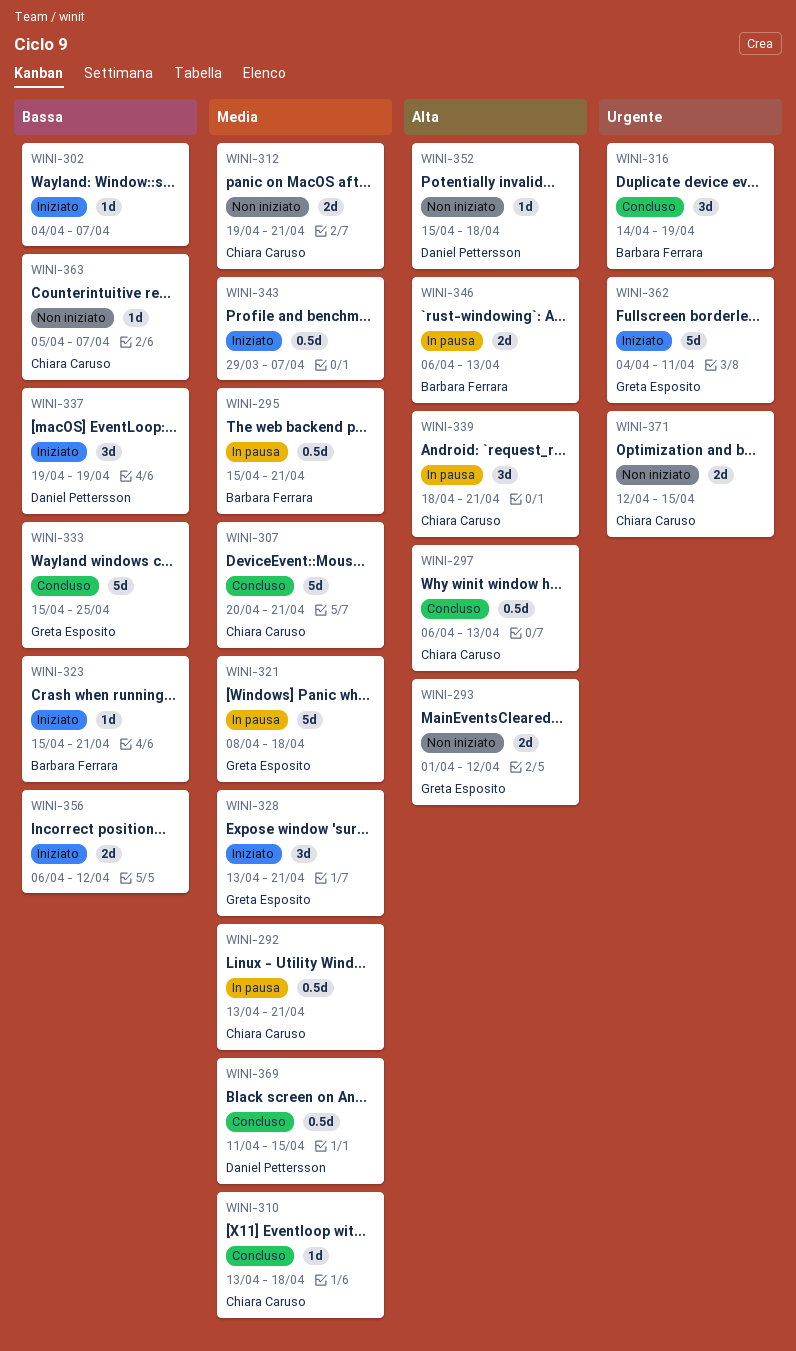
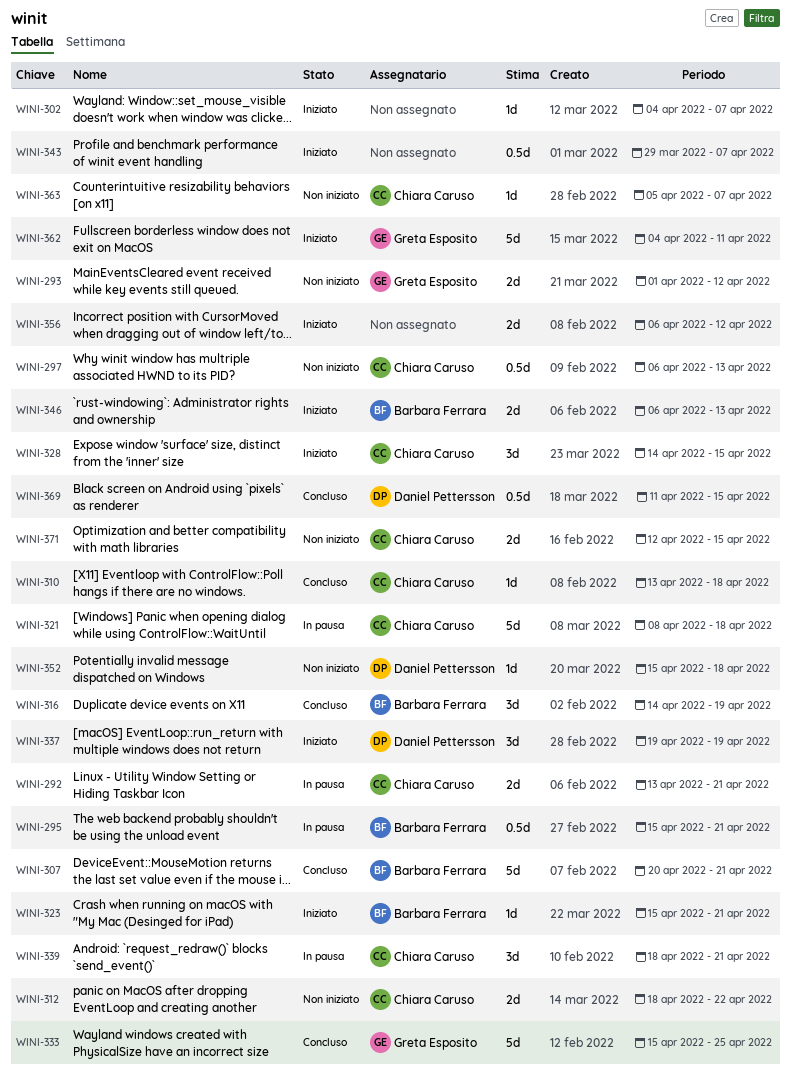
WINI-292, estimate: 0.5d -> 2d
WINI-297, status: Concluso -> Non iniziato
WINI-307, owner: Chiara Caruso -> Barbara Ferrara
WINI-312, start: Apr 19 -> Apr 18
WINI-312, due: Apr 21 -> Apr 22
WINI-321, owner: Greta Esposito -> Chiara Caruso
WINI-328, owner: Greta Esposito -> Chiara Caruso
WINI-328, start: Apr 13 -> Apr 14
WINI-328, due: Apr 21 -> Apr 15
WINI-346, status: In pausa -> Iniziato

